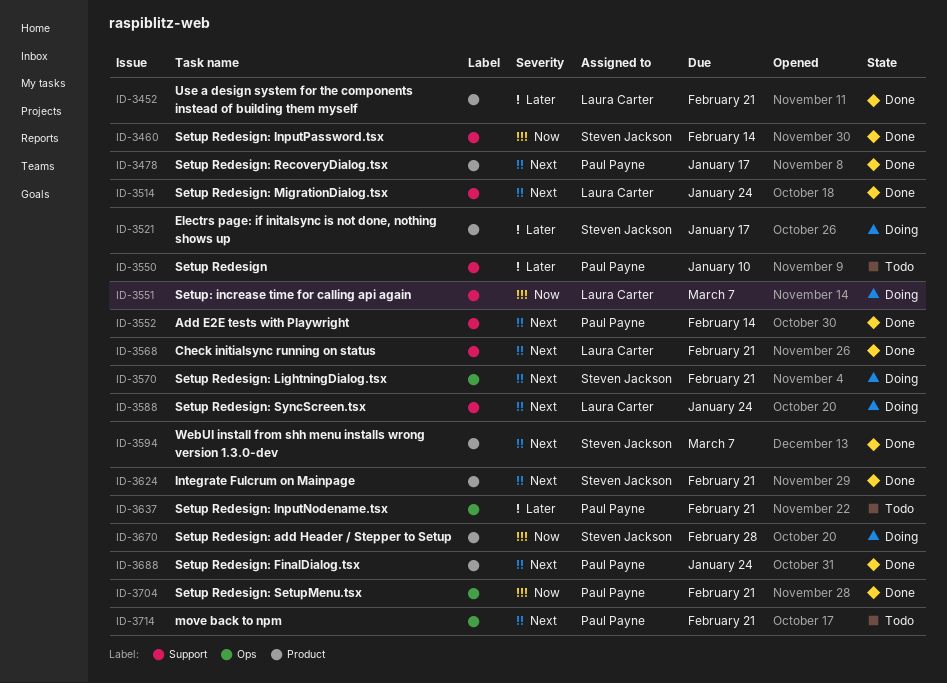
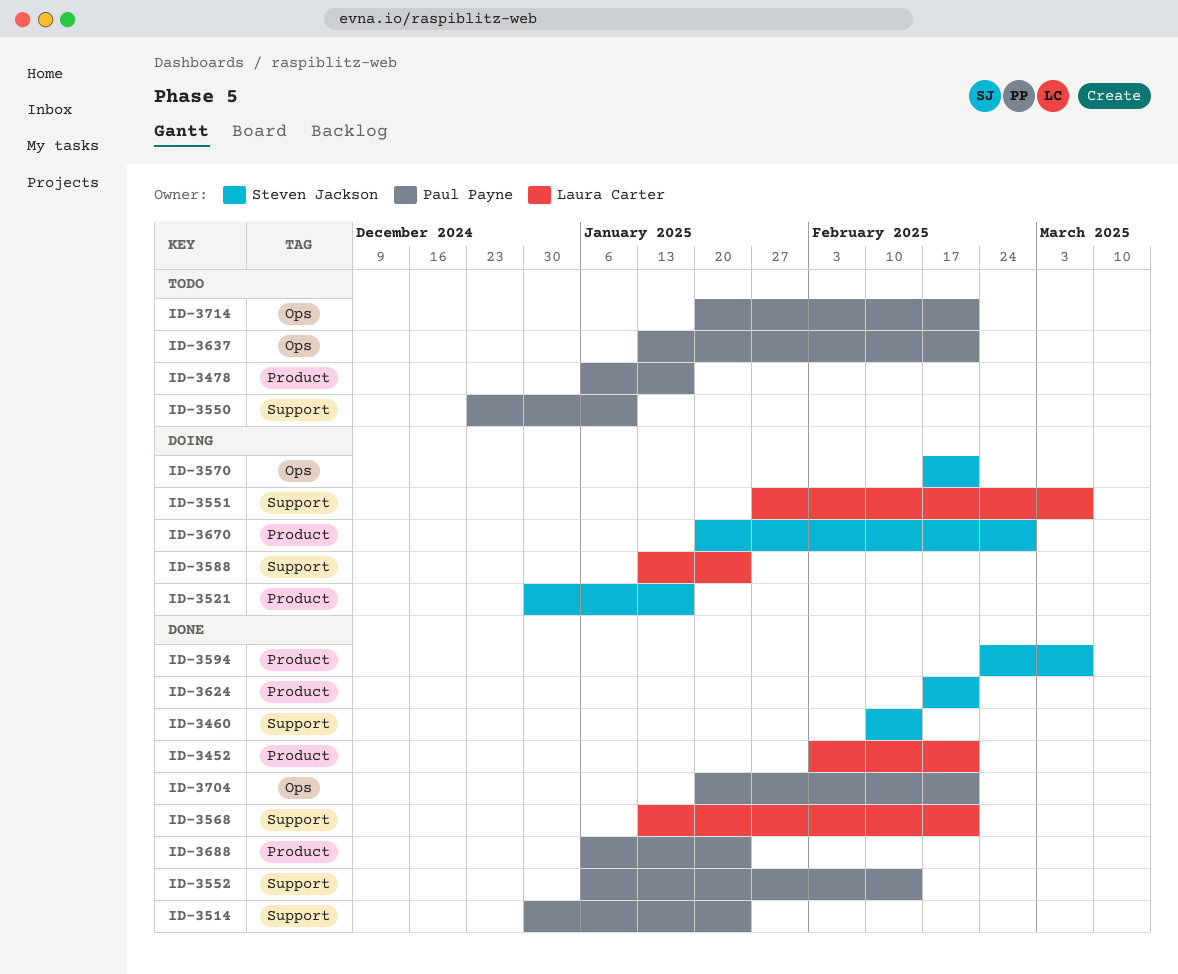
ID-3478, status: Done -> Todo
ID-3514, owner: Laura Carter -> Paul Payne

